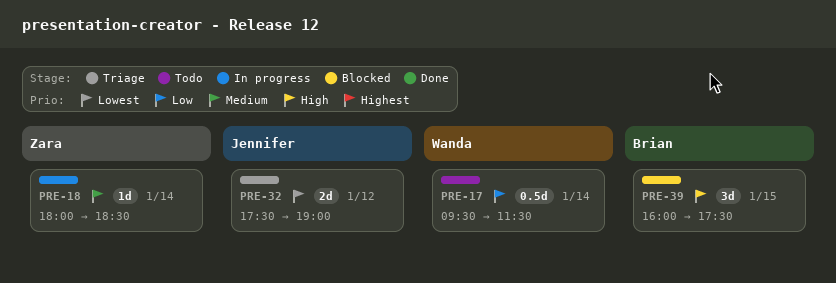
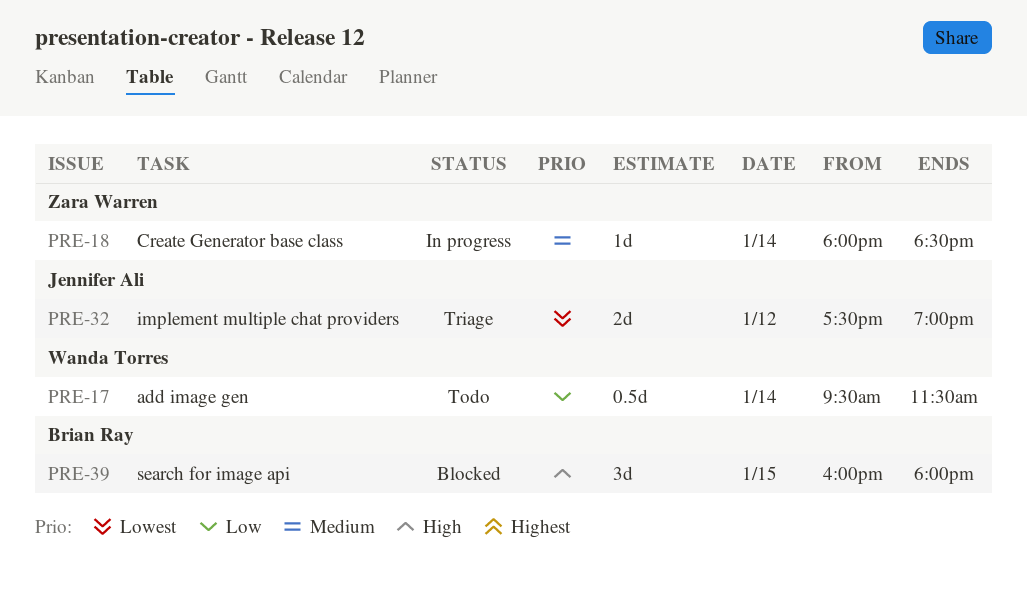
PRE-39, ends: 17:30 -> 18:00

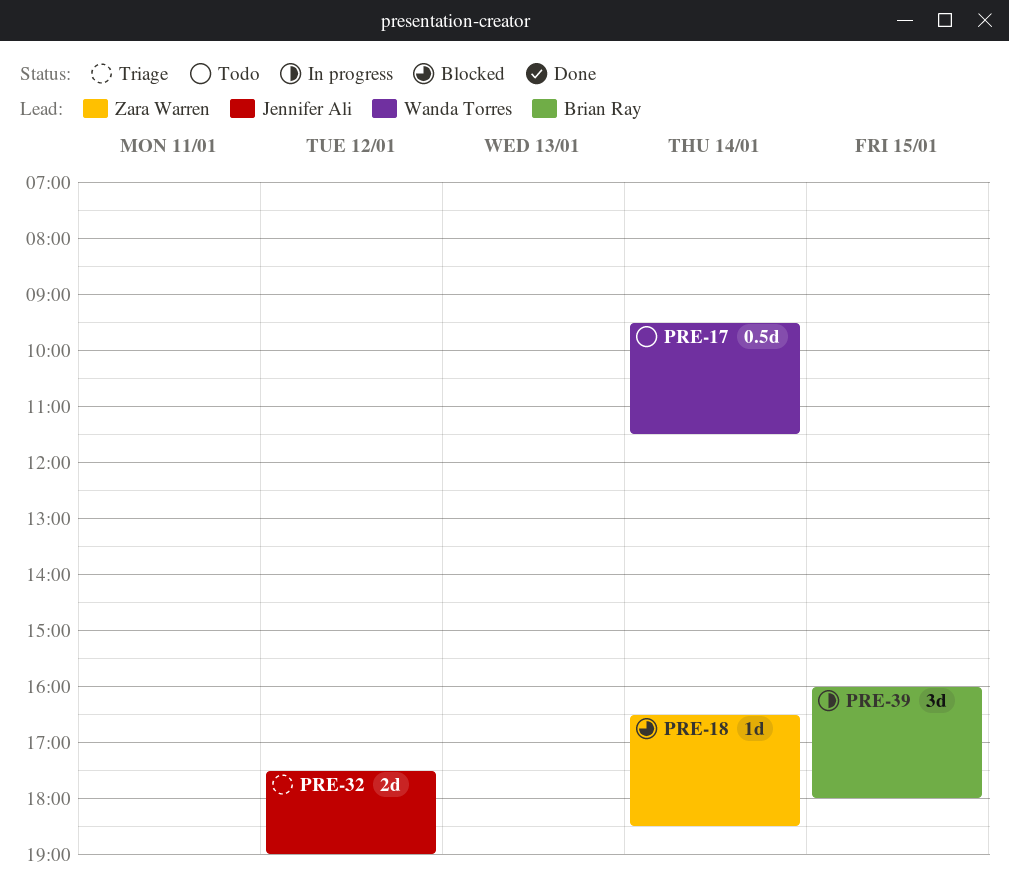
PRE-18, status: In progress -> Blocked
PRE-18, begins: 18:00 -> 16:30
PRE-39, status: Blocked -> In progress

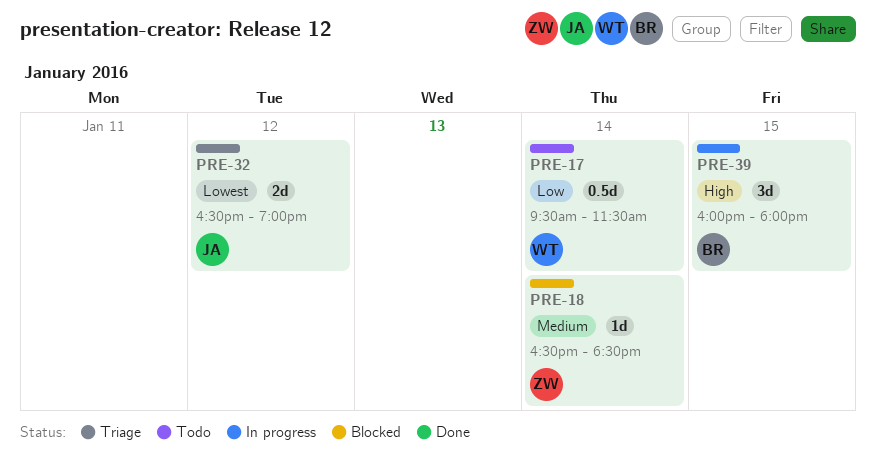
PRE-32, begins: 17:30 -> 16:30

